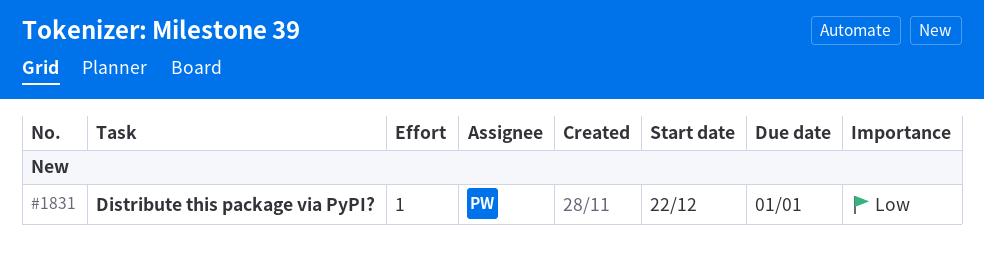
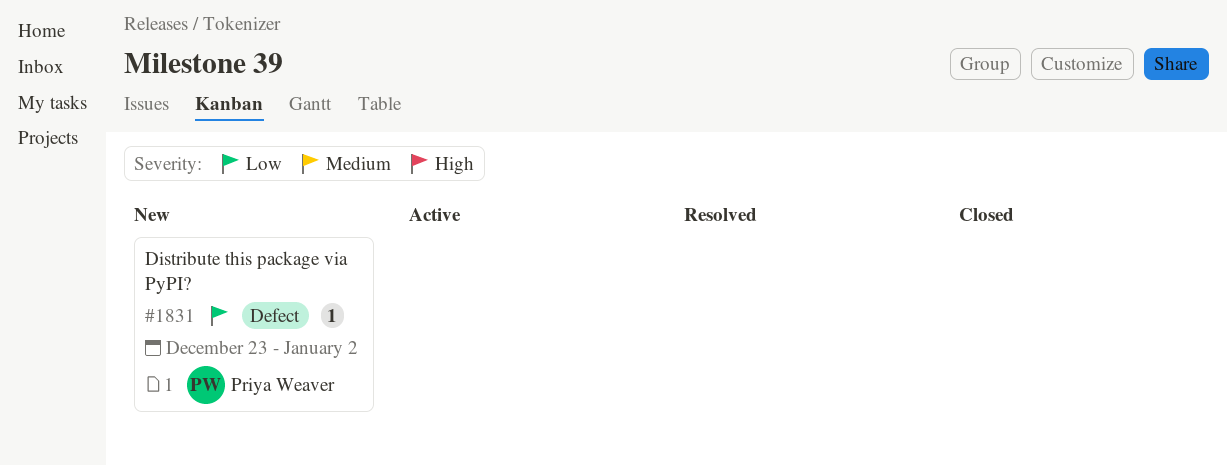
#1831, start: Dec 22 -> Dec 23
#1831, due: Jan 1 -> Jan 2

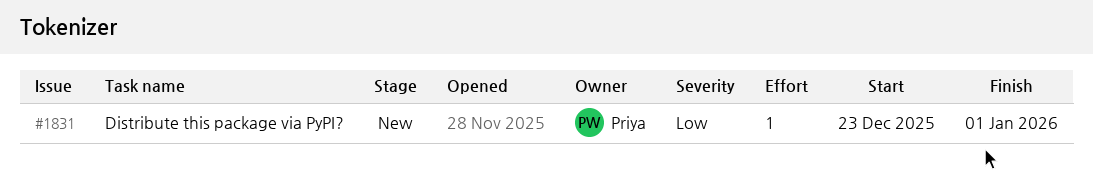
#1831, due: Jan 2 -> Jan 1

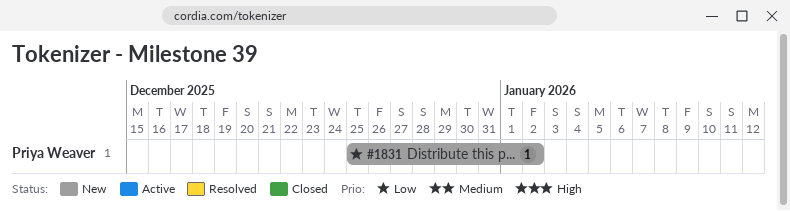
#1831, start: Dec 23 -> Dec 25
#1831, due: Jan 1 -> Jan 2

